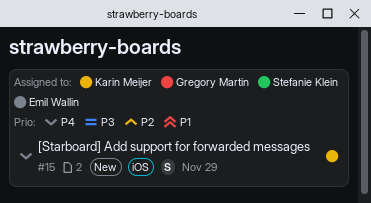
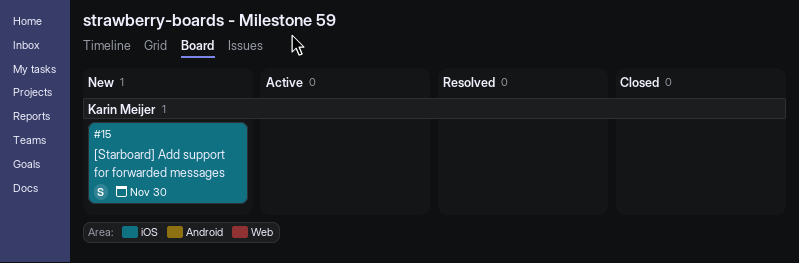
#15, due: Nov 29 -> Nov 30

